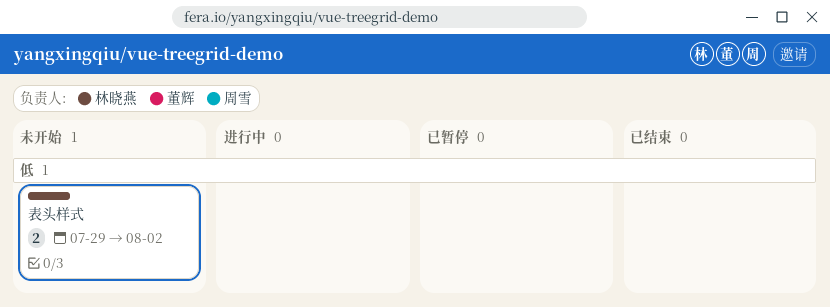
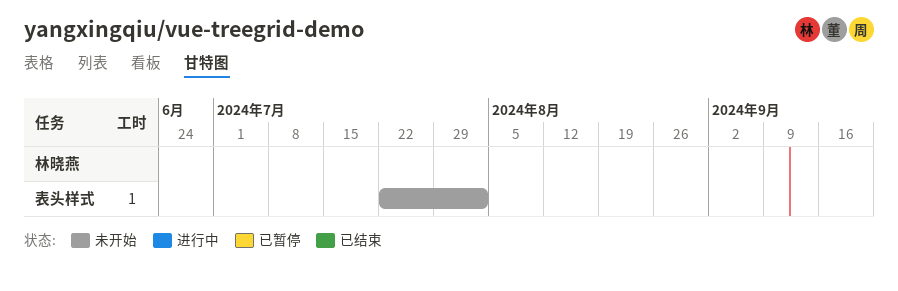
表头样式, estimate: 2 -> 1
表头样式, start: Jul 29 -> Jul 22

